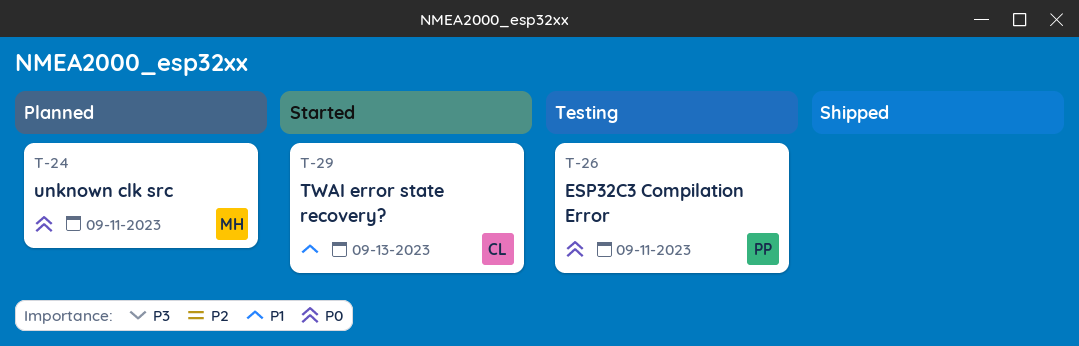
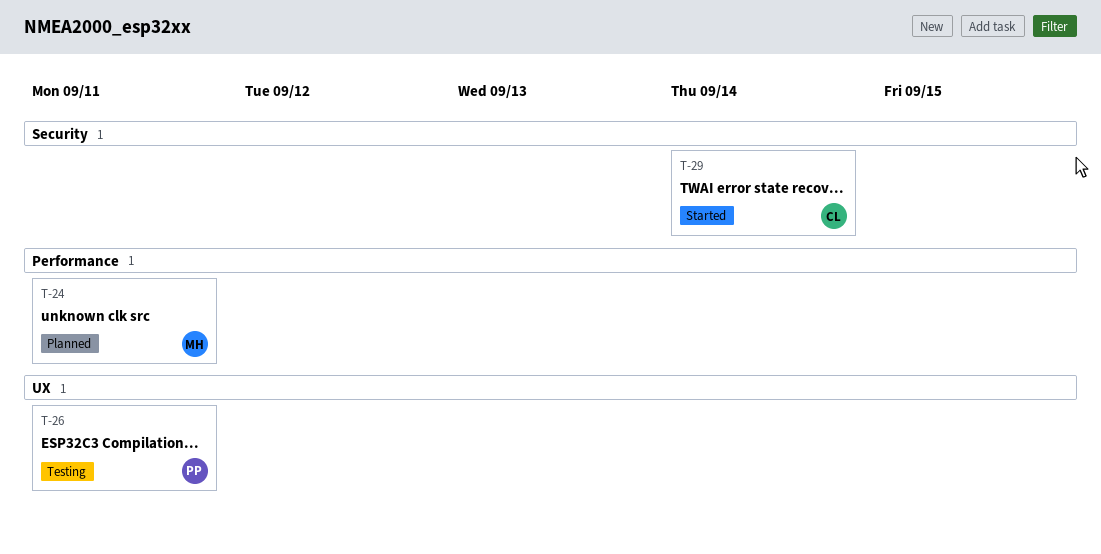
T-29, due: Sep 13 -> Sep 14

